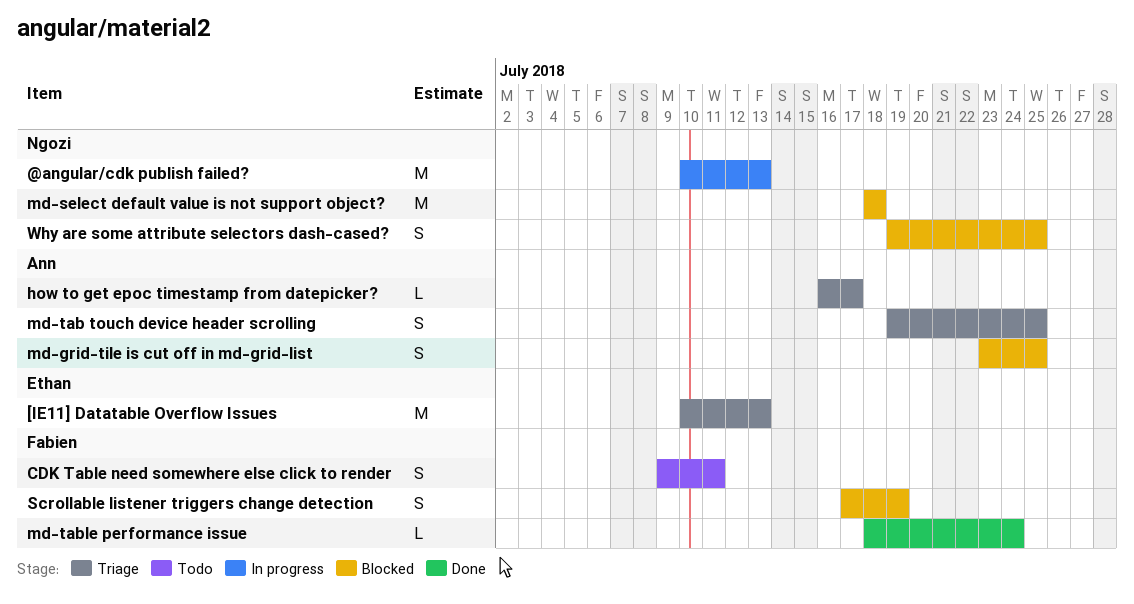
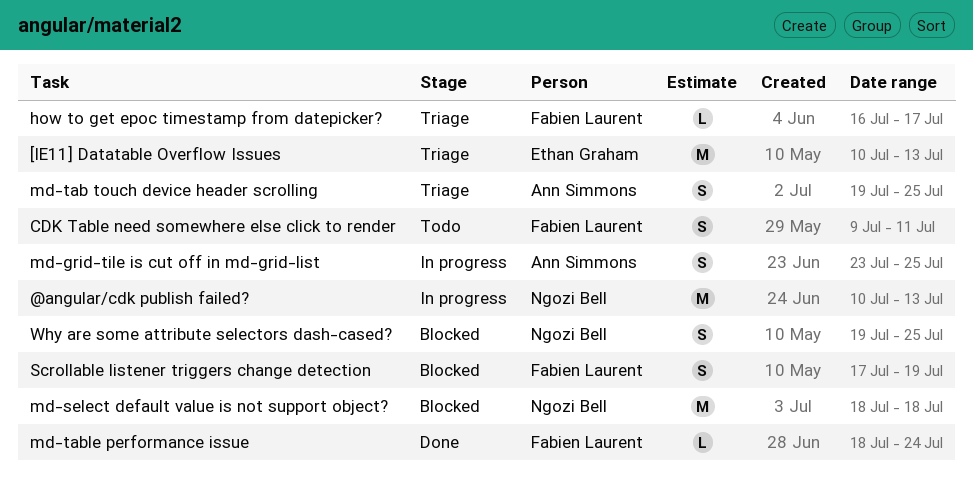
how to get epoc timestamp from datepicker?, owner: Ann Simmons -> Fabien Laurent
md-grid-tile is cut off in md-grid-list, status: Blocked -> In progress

